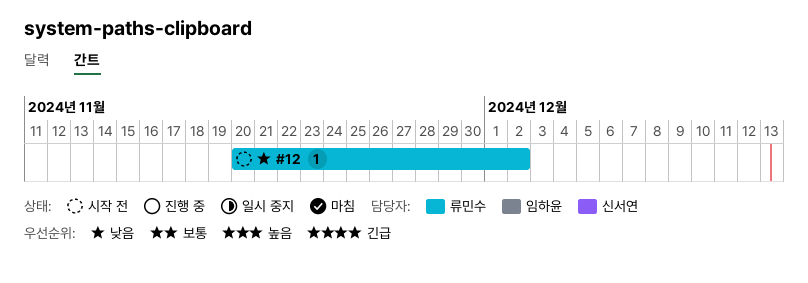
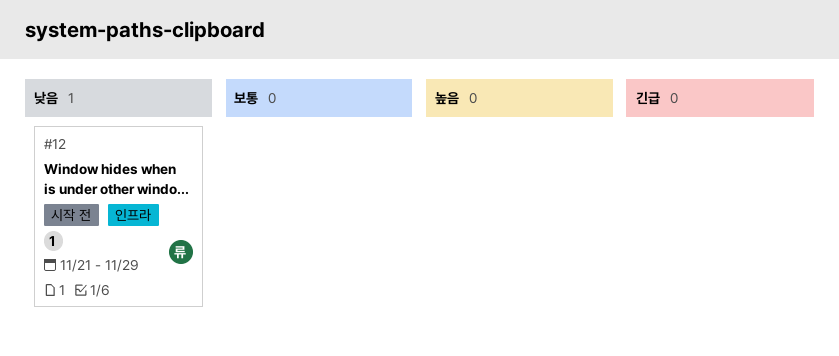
#12, start: Nov 20 -> Nov 21
#12, due: Dec 2 -> Nov 29

